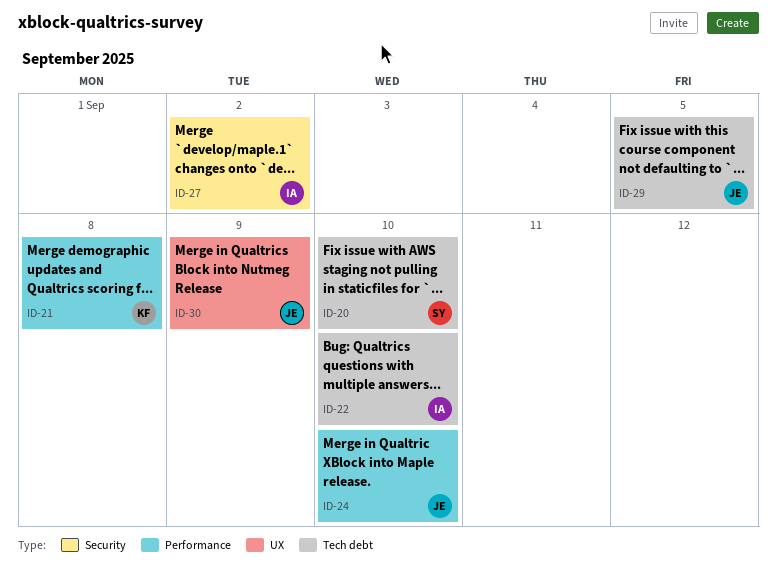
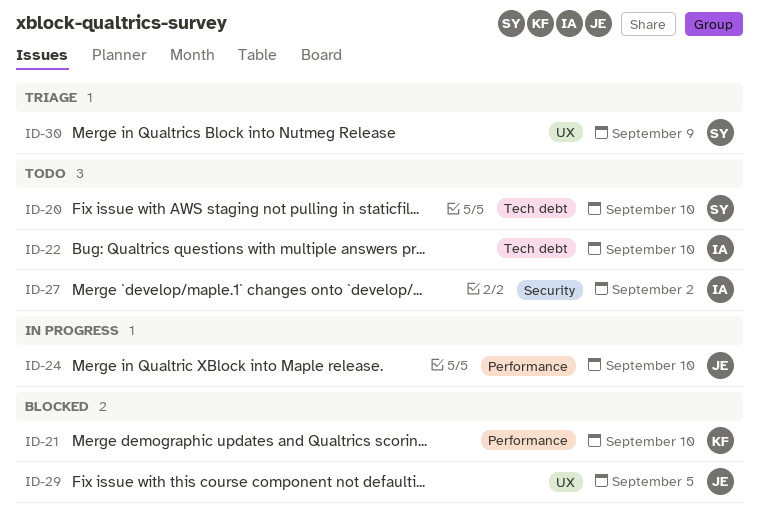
ID-21, due: Sep 8 -> Sep 10
ID-29, label: Tech debt -> UX
ID-30, owner: JE -> SY

